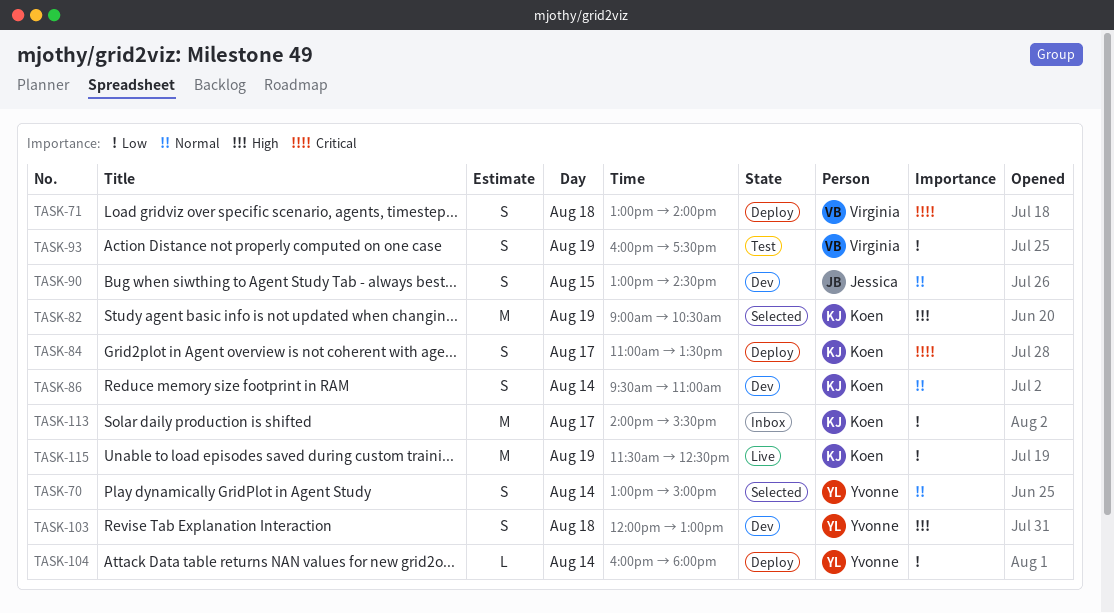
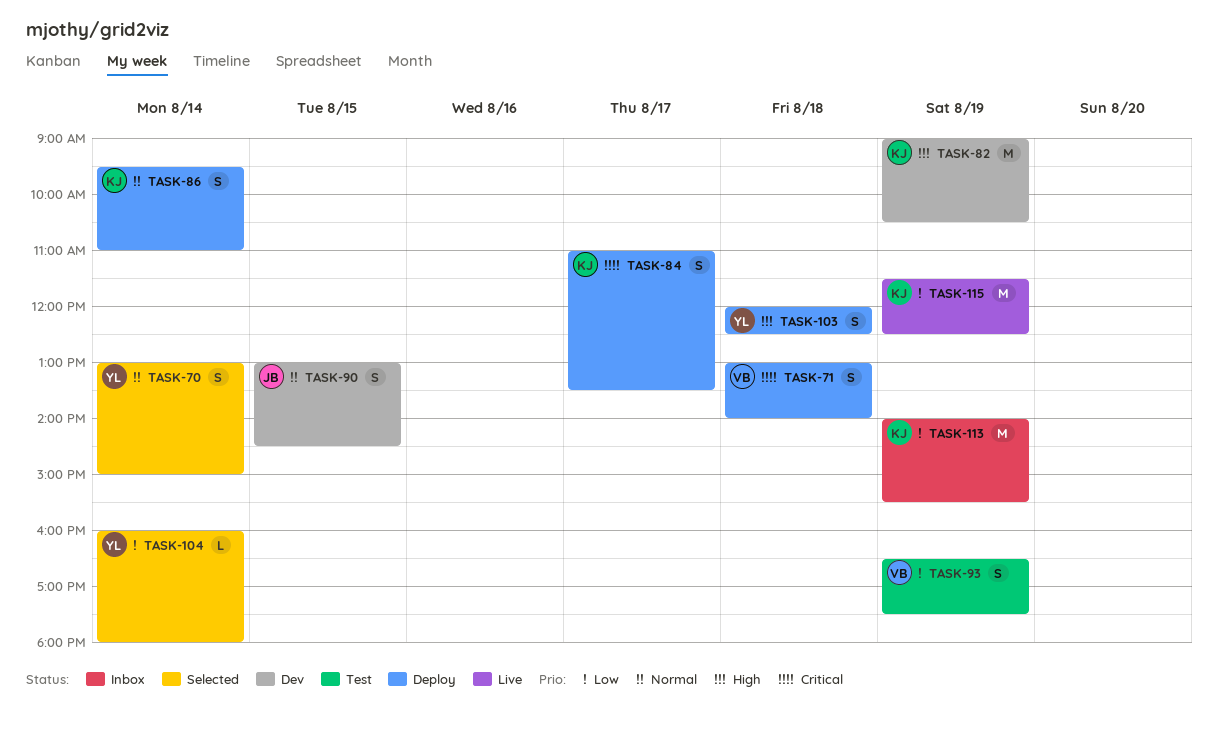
TASK-82, status: Selected -> Dev
TASK-86, status: Dev -> Deploy
TASK-93, begins: 16:00 -> 16:30
TASK-103, status: Dev -> Deploy
TASK-103, ends: 13:00 -> 12:30
TASK-104, status: Deploy -> Selected
TASK-113, day: Aug 17 -> Aug 19

